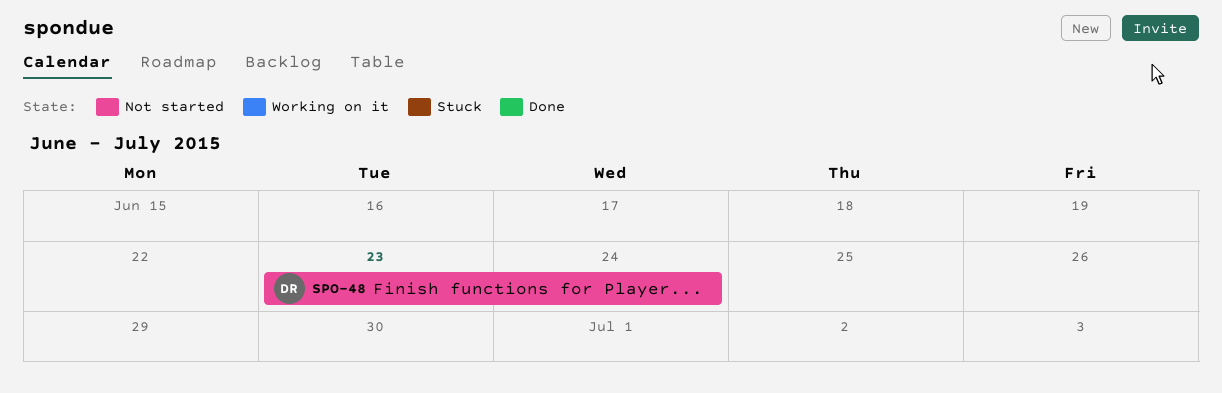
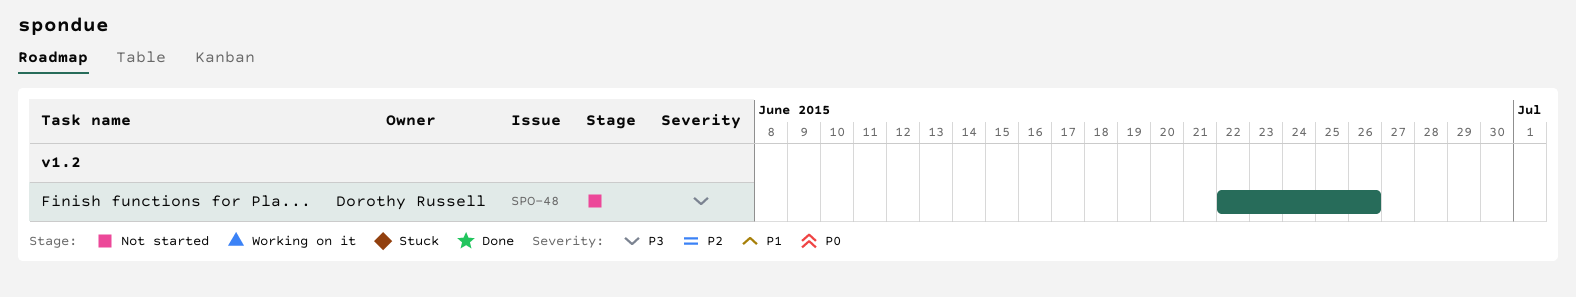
SPO-48, start: Jun 23 -> Jun 22
SPO-48, due: Jun 24 -> Jun 26

